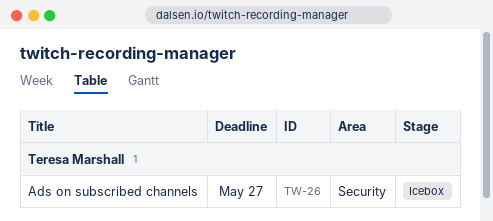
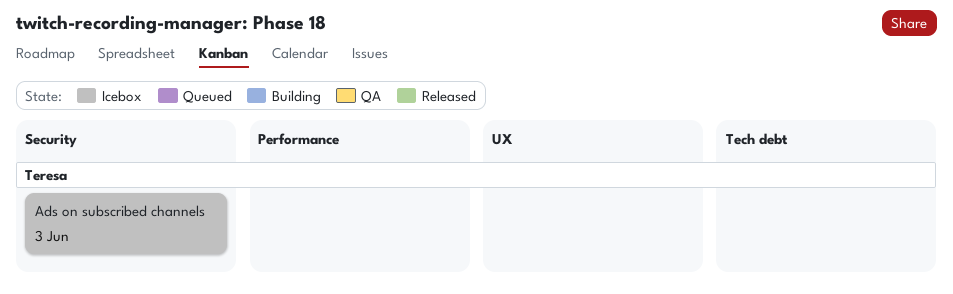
Ads on subscribed channels, due: May 27 -> Jun 3

